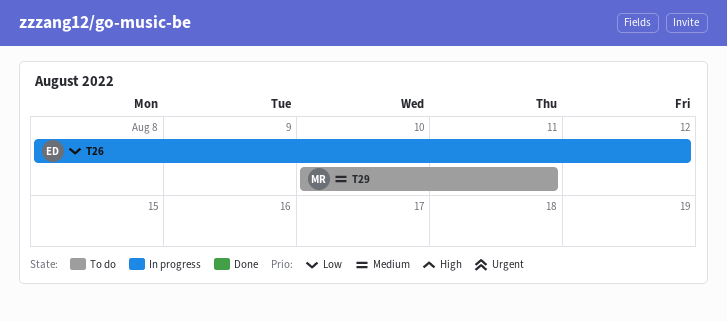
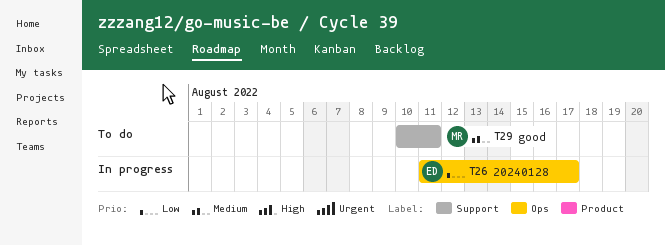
T26, start: Aug 8 -> Aug 11
T26, due: Aug 12 -> Aug 17

